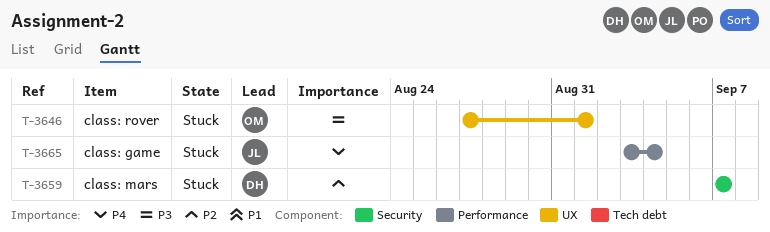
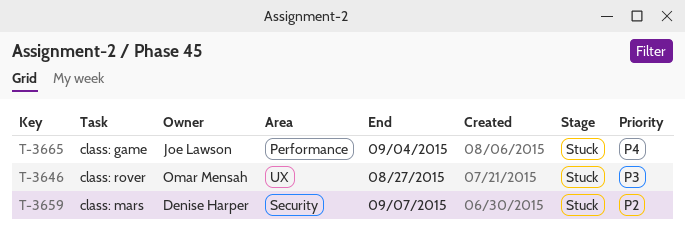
T-3646, due: Sep 1 -> Aug 27

